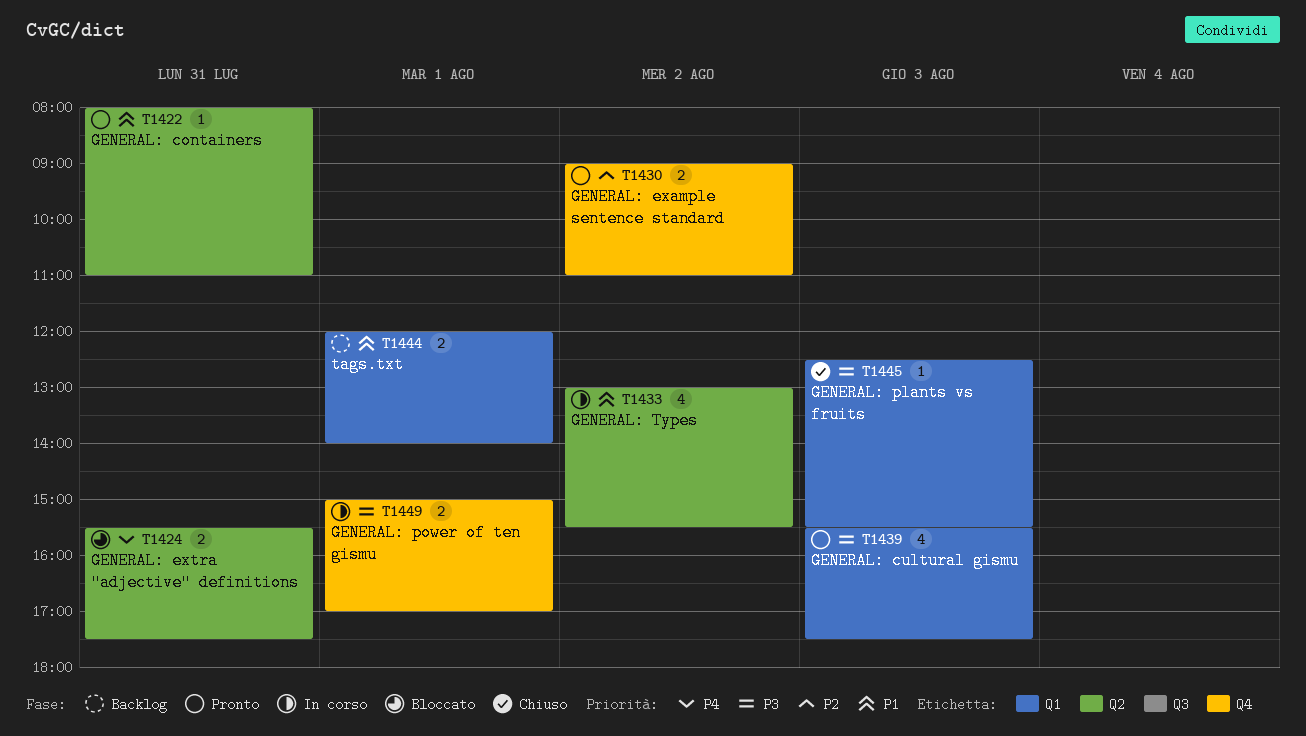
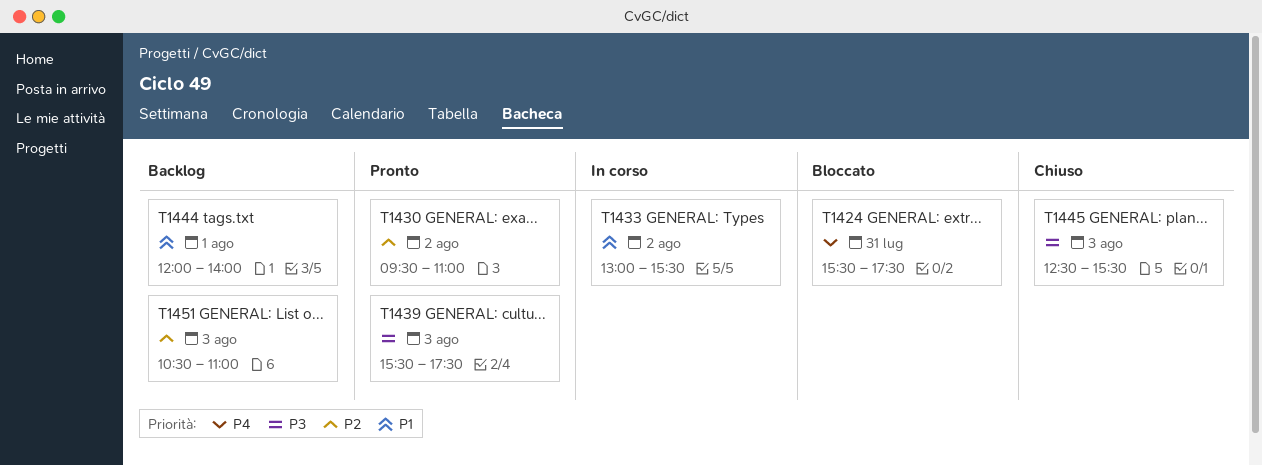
T1422: present -> none
T1430, begins: 09:00 -> 09:30
T1449: present -> none
T1451: none -> present

